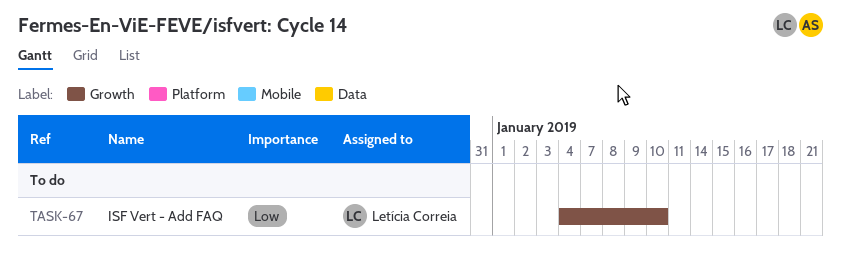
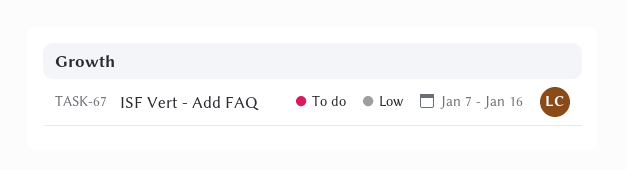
TASK-67, start: Jan 4 -> Jan 7
TASK-67, due: Jan 10 -> Jan 16

